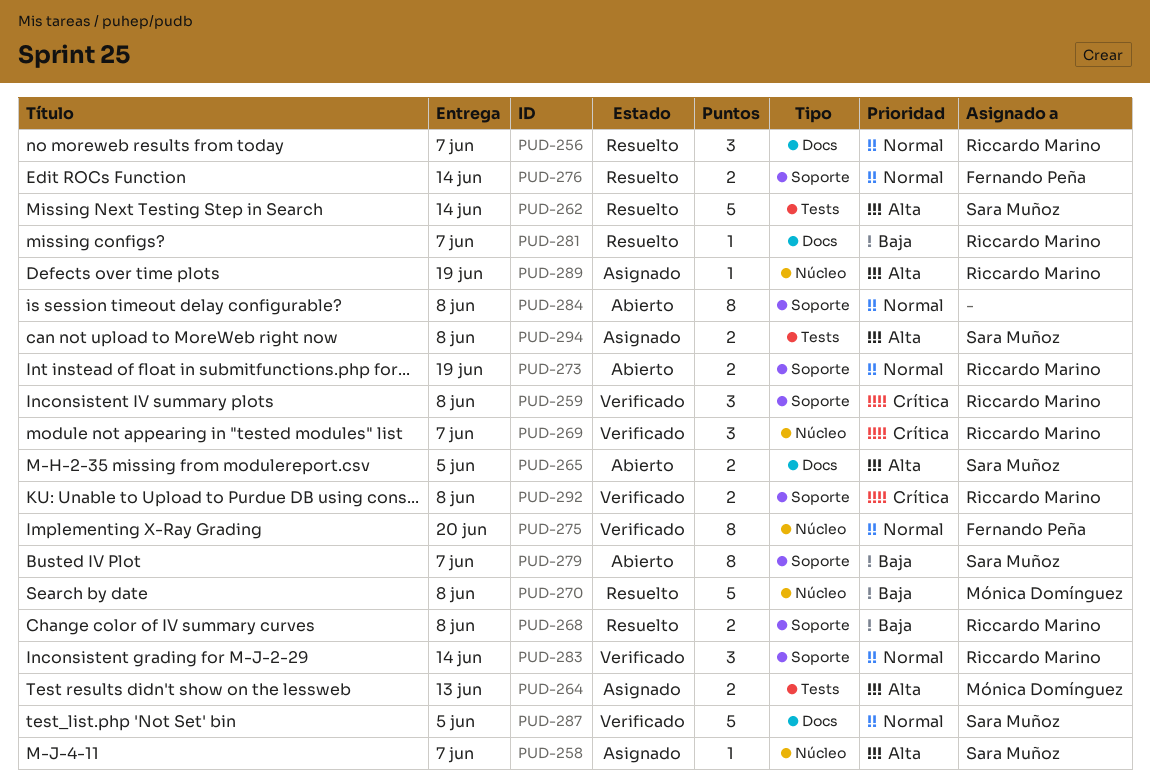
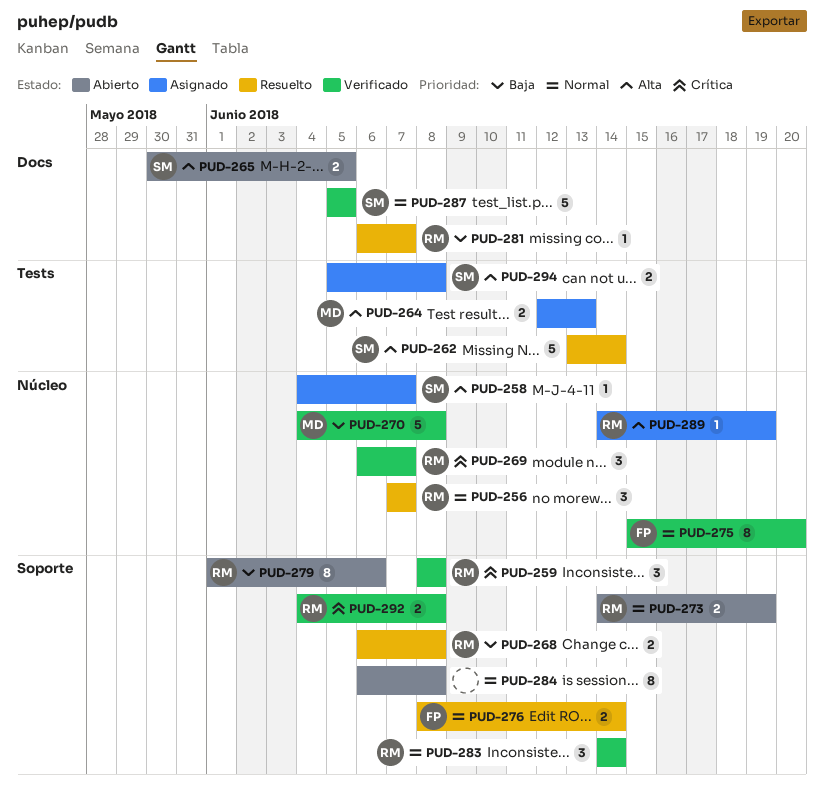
PUD-256, label: Docs -> Núcleo
PUD-270, status: Resuelto -> Verificado
PUD-279, owner: Sara Muñoz -> Riccardo Marino
PUD-279, due: Jun 7 -> Jun 6

